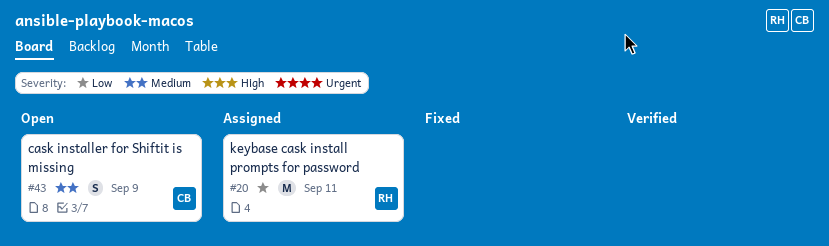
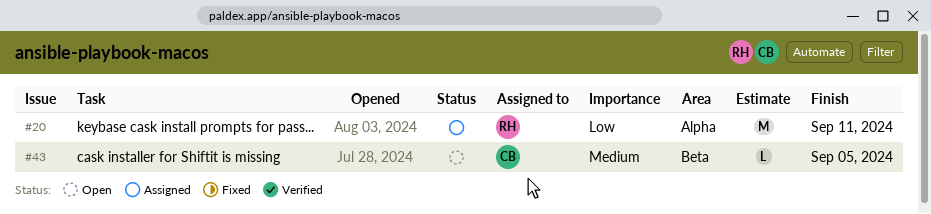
#43, estimate: S -> L
#43, due: Sep 9 -> Sep 5

